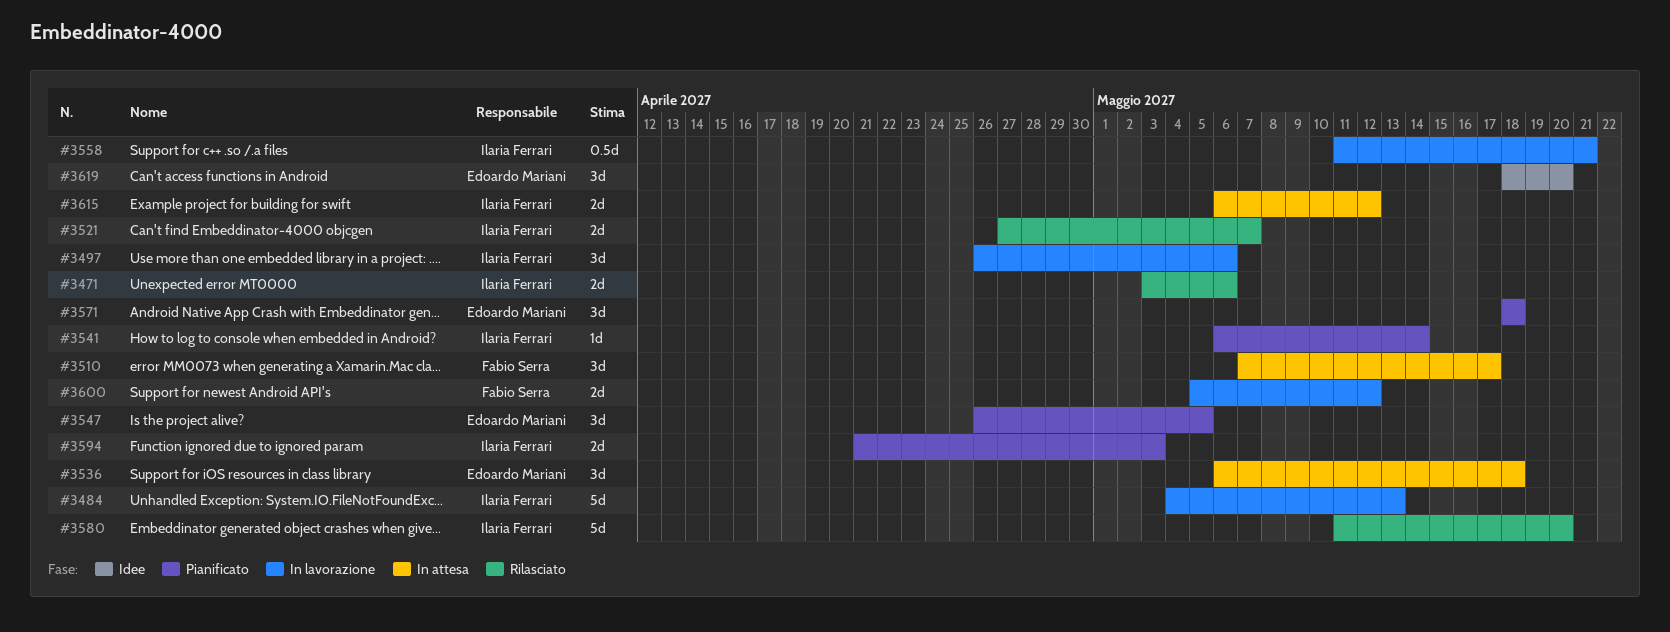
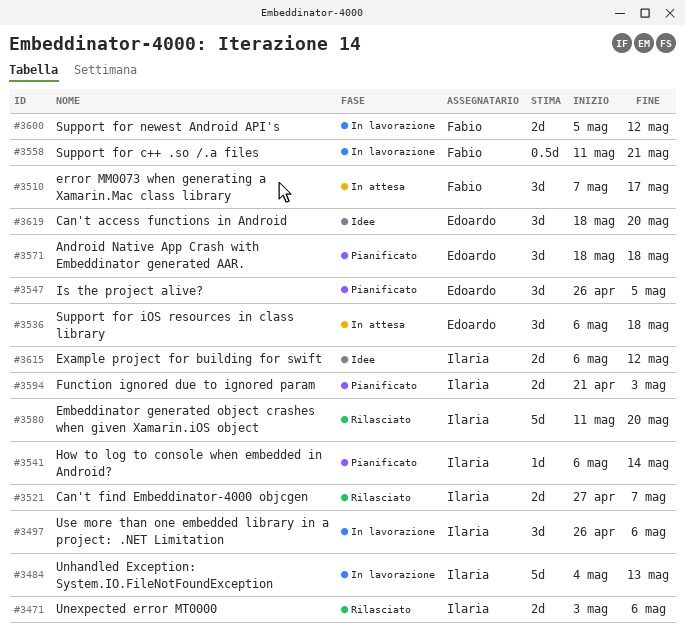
#3558, owner: Ilaria Ferrari -> Fabio Serra
#3615, status: In attesa -> Idee

